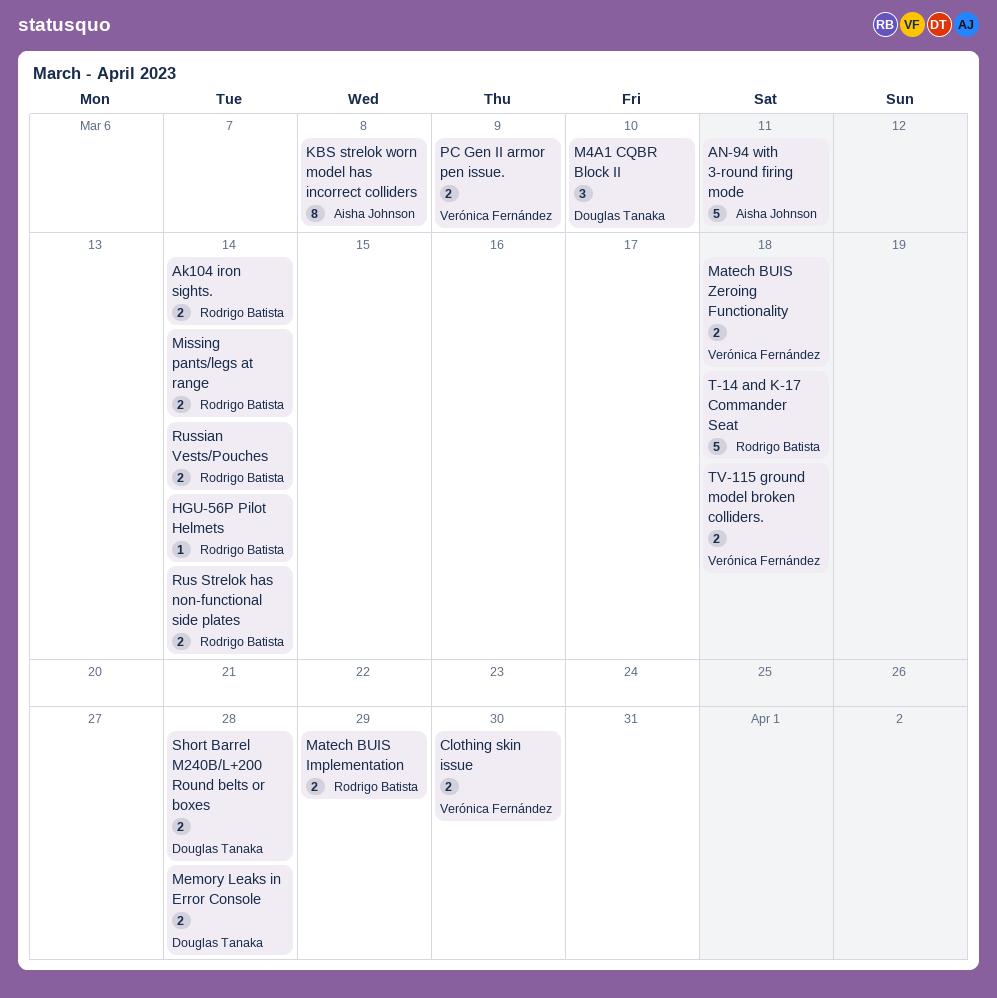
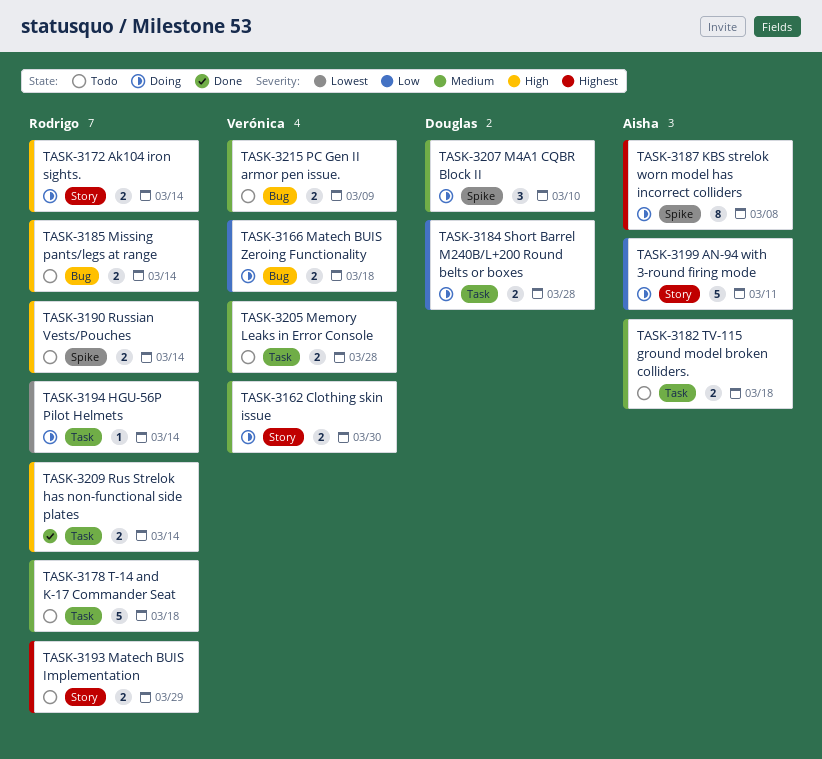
Memory Leaks in Error Console, owner: Douglas Tanaka -> Verónica Fernández
TV-115 ground model broken colliders., owner: Verónica Fernández -> Aisha Johnson

